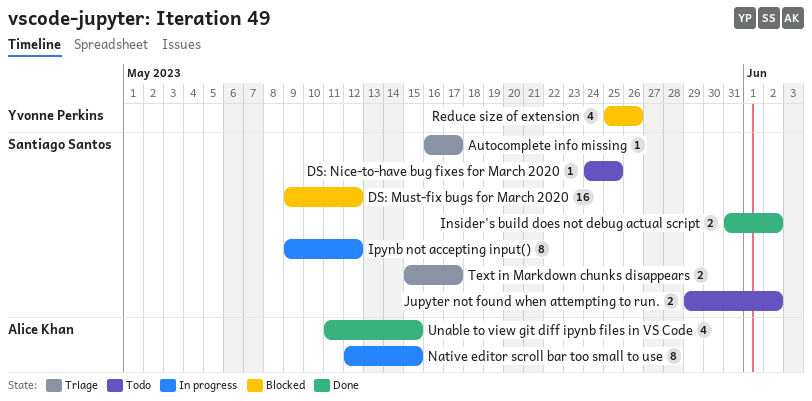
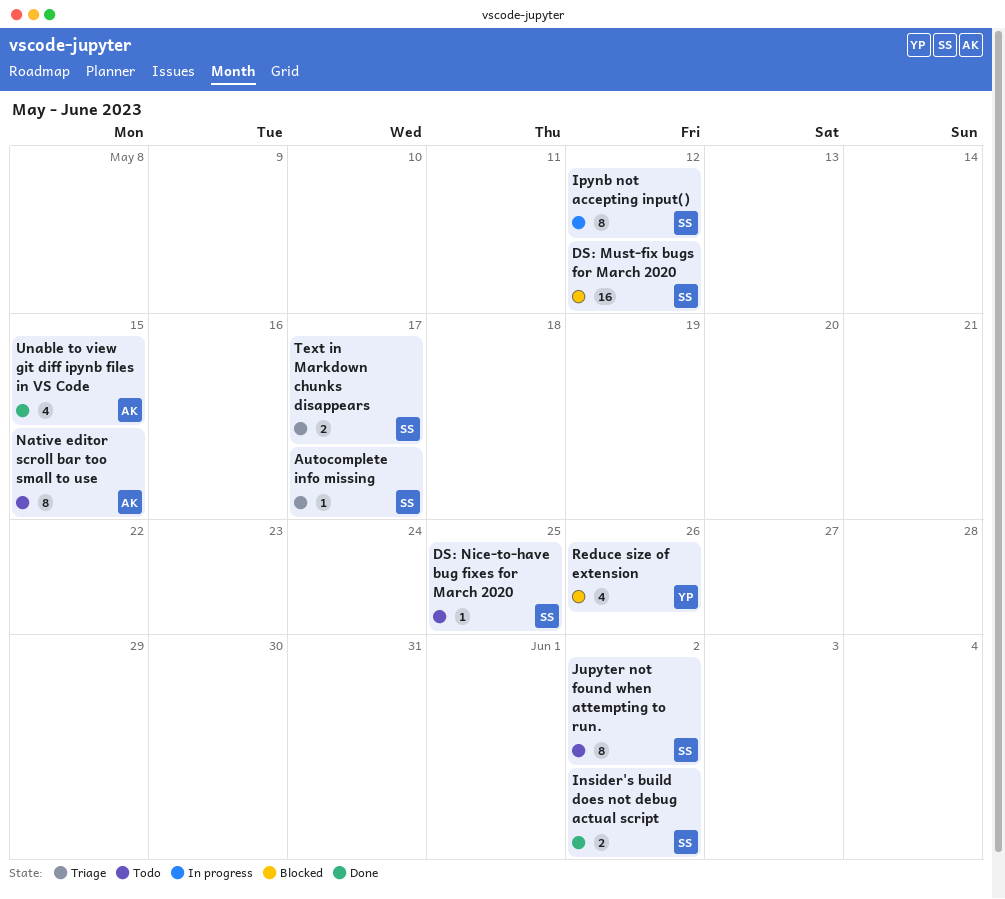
Jupyter not found when attempting to run., estimate: 2 -> 8
Native editor scroll bar too small to use, status: In progress -> Todo

